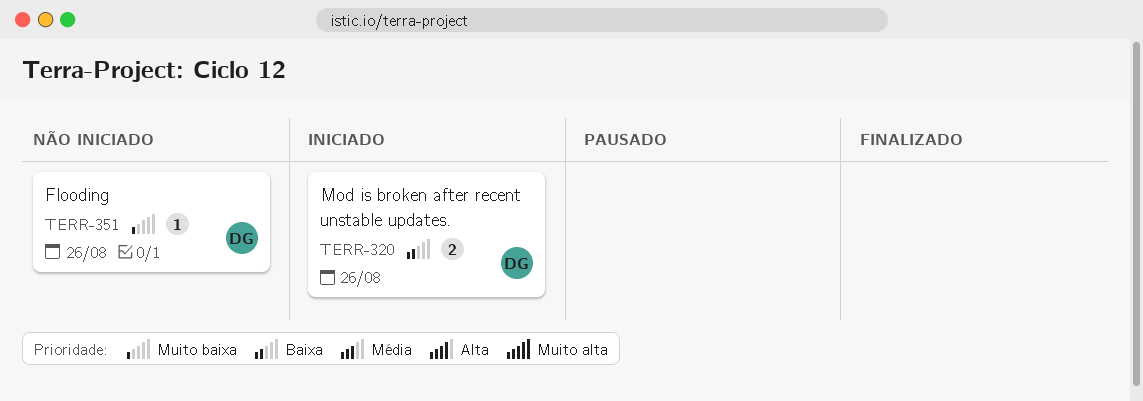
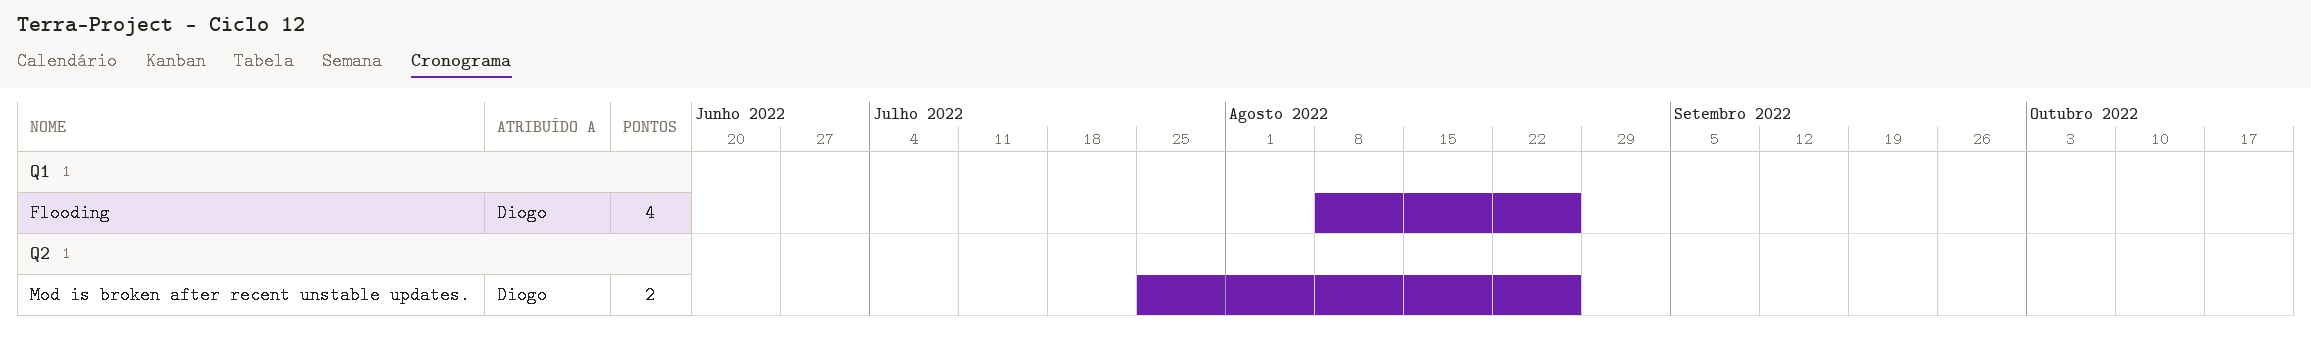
Flooding, estimate: 1 -> 4

